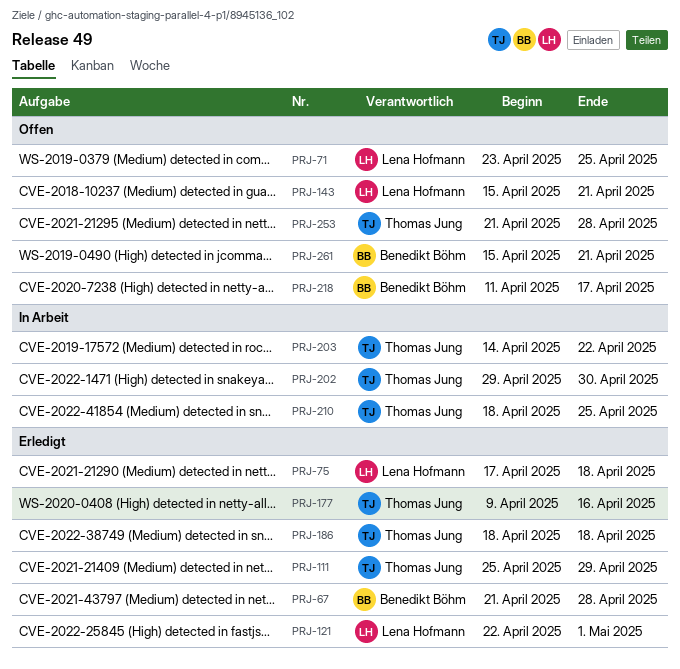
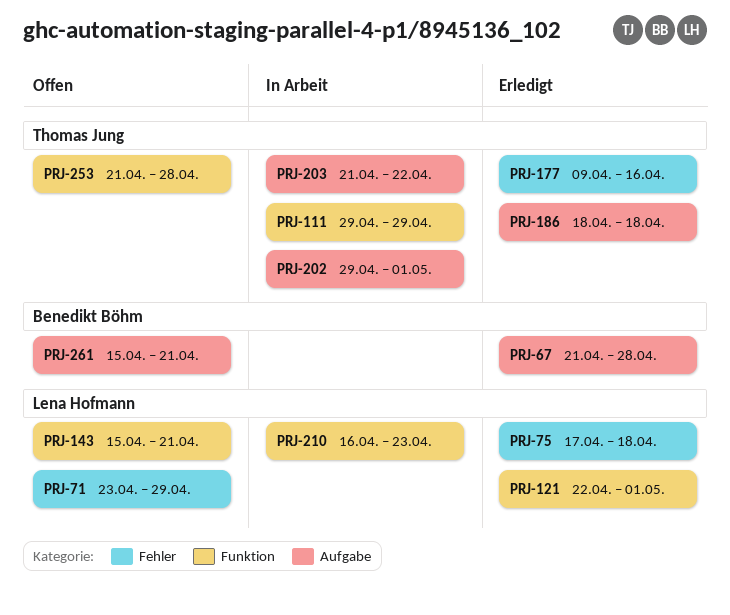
PRJ-71, due: Apr 25 -> Apr 29
PRJ-111, status: Erledigt -> In Arbeit
PRJ-111, start: Apr 25 -> Apr 29
PRJ-202, due: Apr 30 -> May 1
PRJ-203, start: Apr 14 -> Apr 21
PRJ-210, owner: Thomas Jung -> Lena Hofmann
PRJ-210, start: Apr 18 -> Apr 16
PRJ-210, due: Apr 25 -> Apr 23
PRJ-218: present -> none

